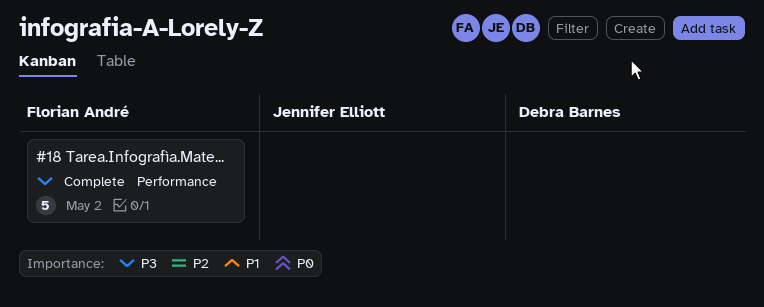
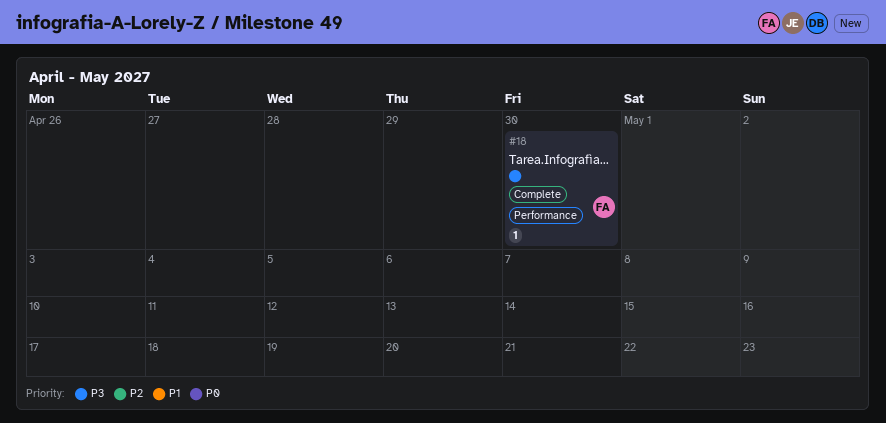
#18, estimate: 5 -> 1
#18, due: May 2 -> Apr 30

